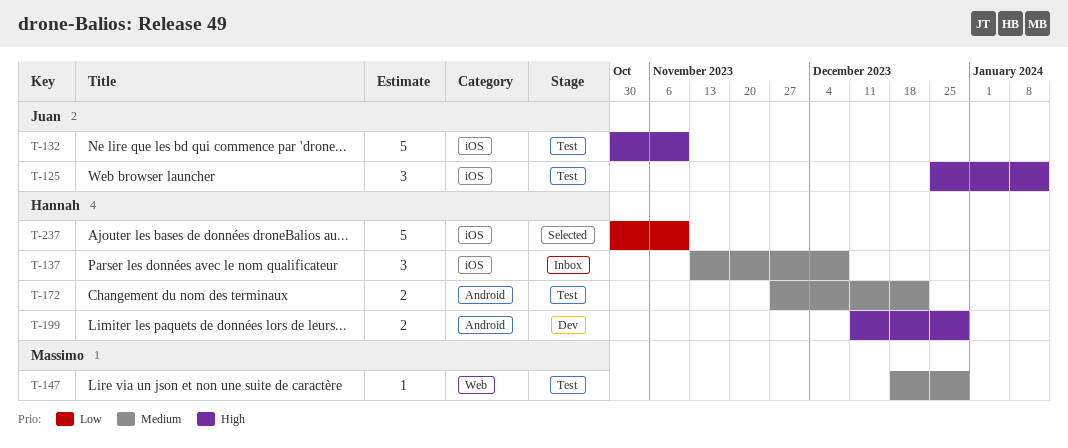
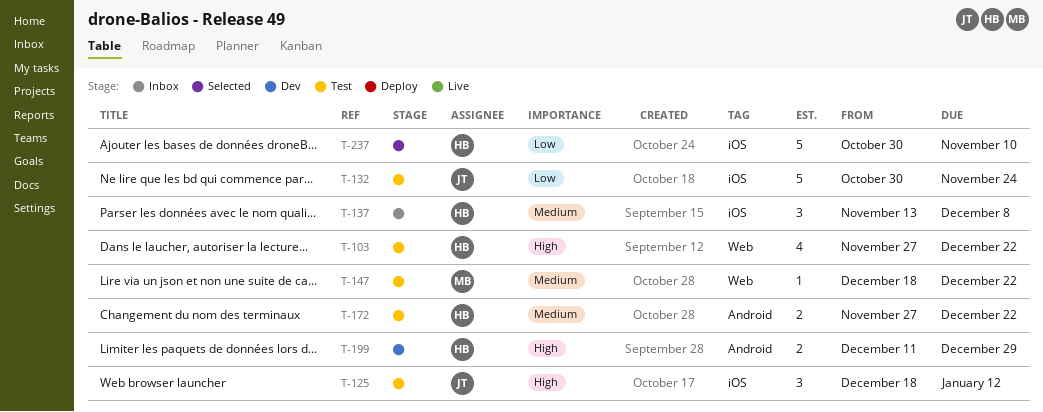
T-103: none -> present
T-125, start: Dec 25 -> Dec 18
T-132, priority: High -> Low
T-132, due: Nov 10 -> Nov 24
T-147, due: Dec 29 -> Dec 22

